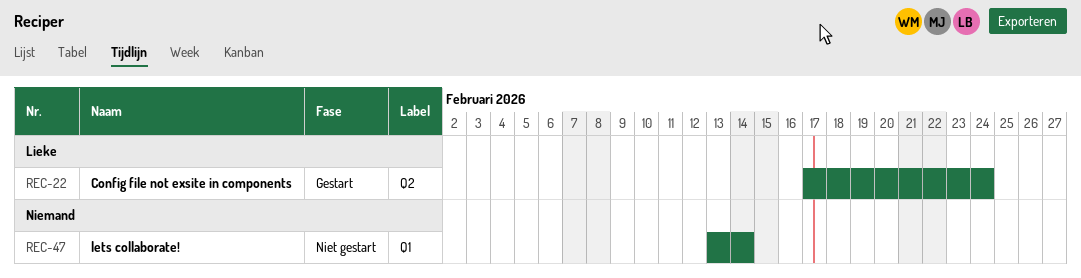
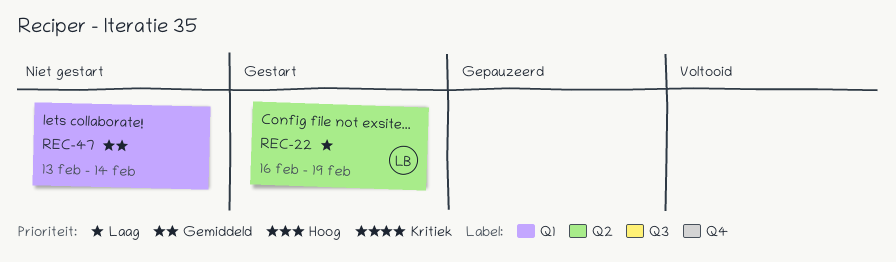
REC-22, start: Feb 17 -> Feb 16
REC-22, due: Feb 24 -> Feb 19

